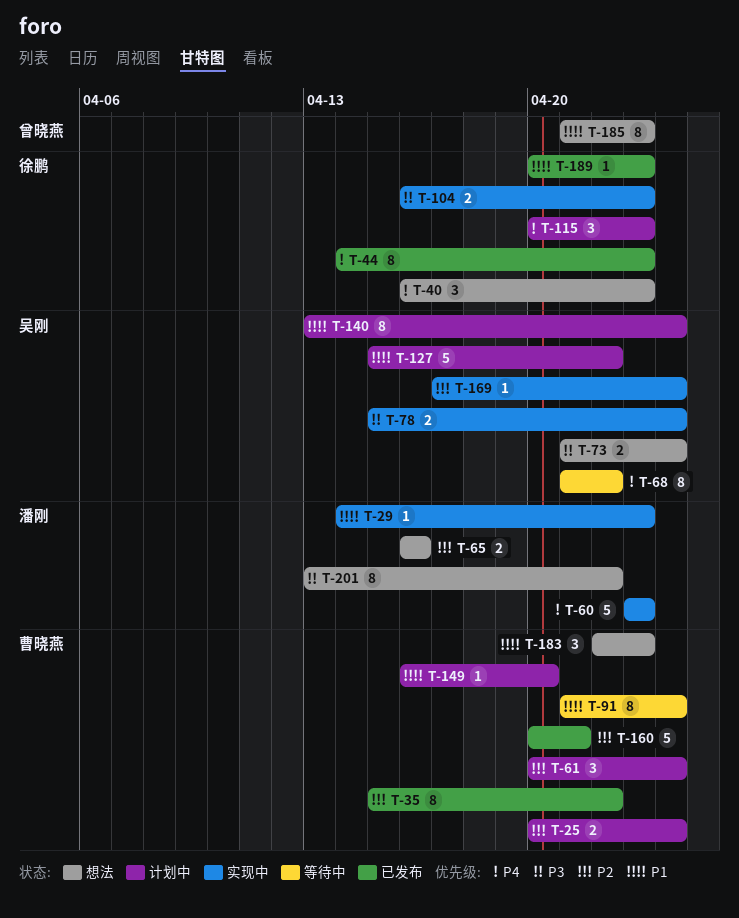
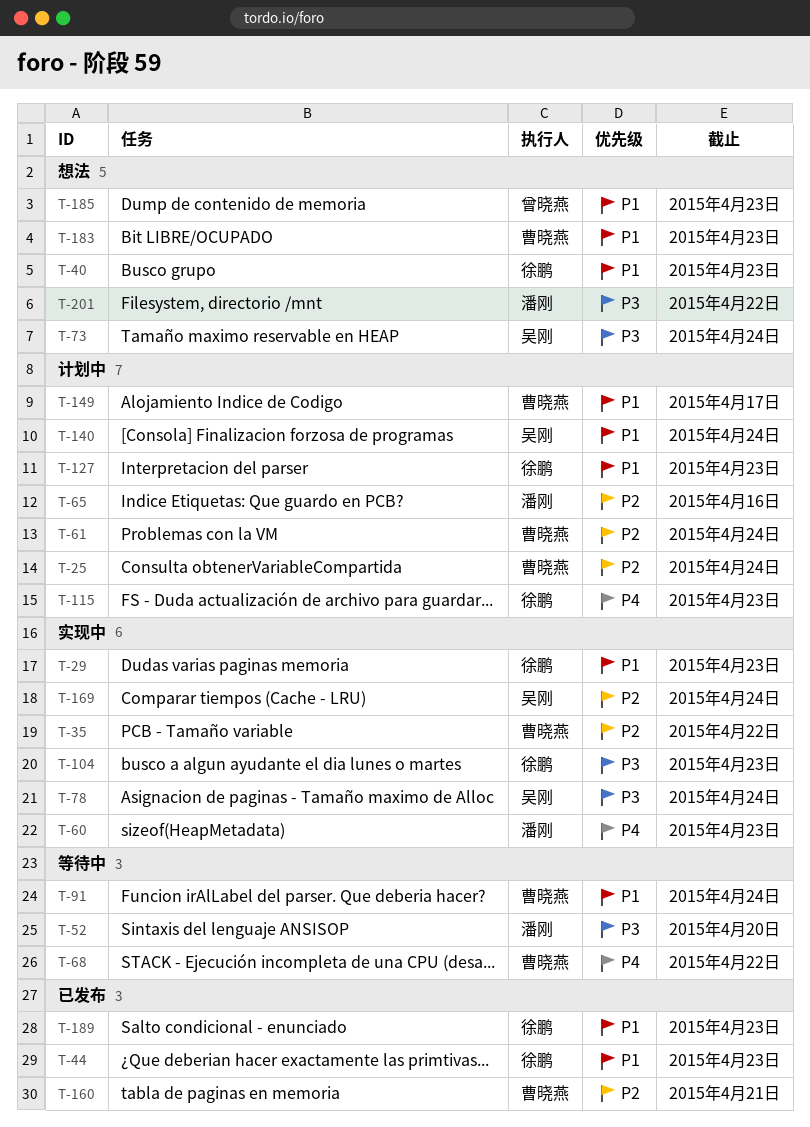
T-29, owner: 潘刚 -> 徐鹏
T-35, status: 已发布 -> 实现中
T-40, priority: P4 -> P1
T-44, priority: P4 -> P1
T-52: none -> present
T-65, status: 想法 -> 计划中
T-68, owner: 吴刚 -> 曹晓燕
T-127, owner: 吴刚 -> 徐鹏
T-127, due: Apr 22 -> Apr 23
T-149, due: Apr 20 -> Apr 17

